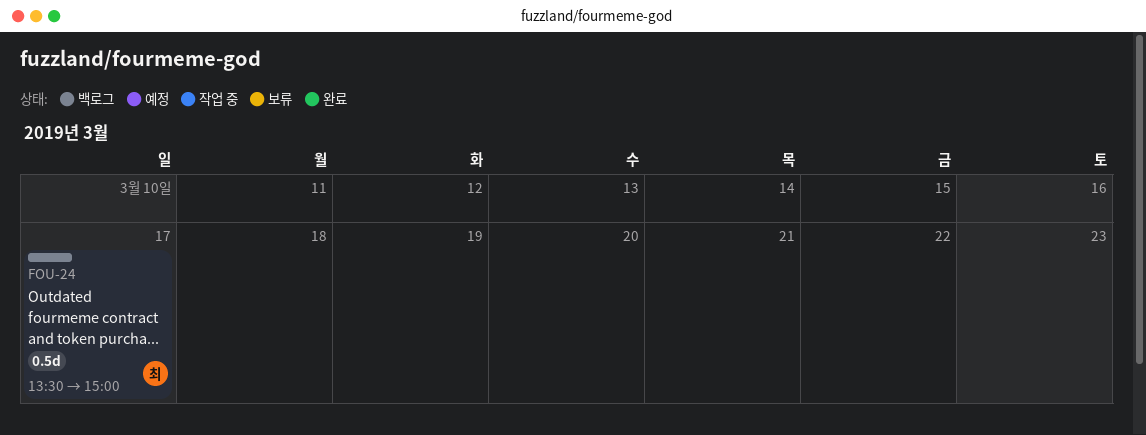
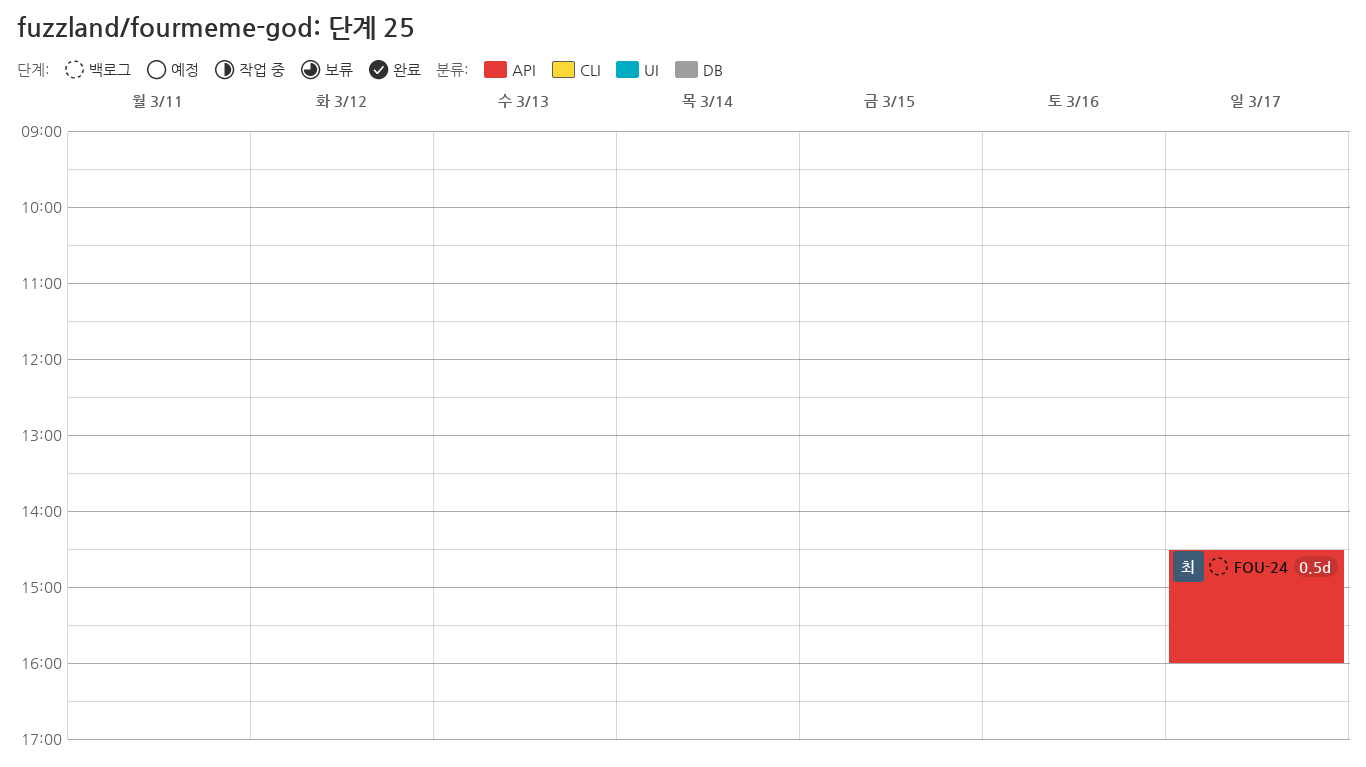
FOU-24, begins: 13:30 -> 14:30
FOU-24, ends: 15:00 -> 16:00

